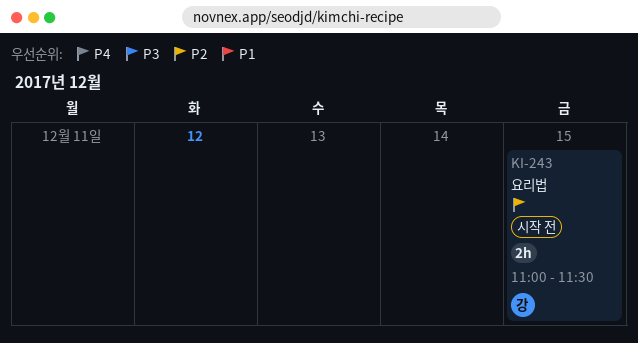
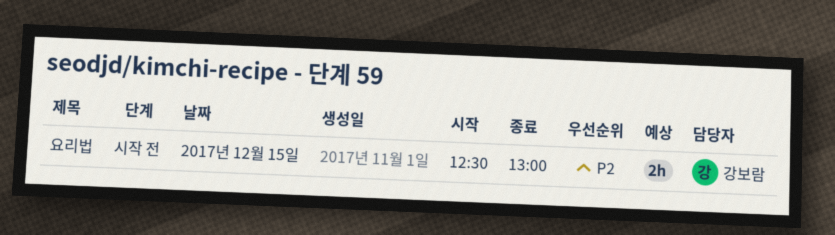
요리법, begins: 11:00 -> 12:30
요리법, ends: 11:30 -> 13:00

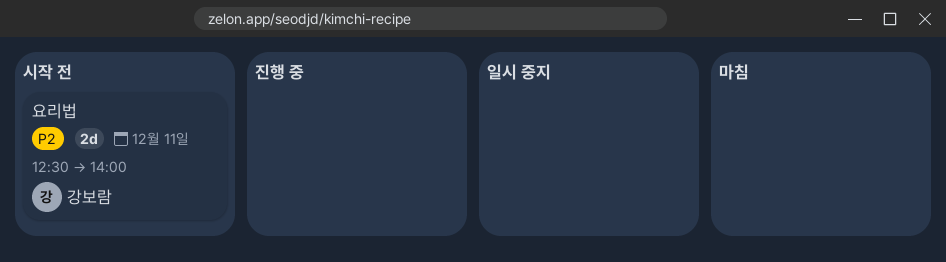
요리법, estimate: 2h -> 2d
요리법, day: Dec 15 -> Dec 11
요리법, ends: 13:00 -> 14:00

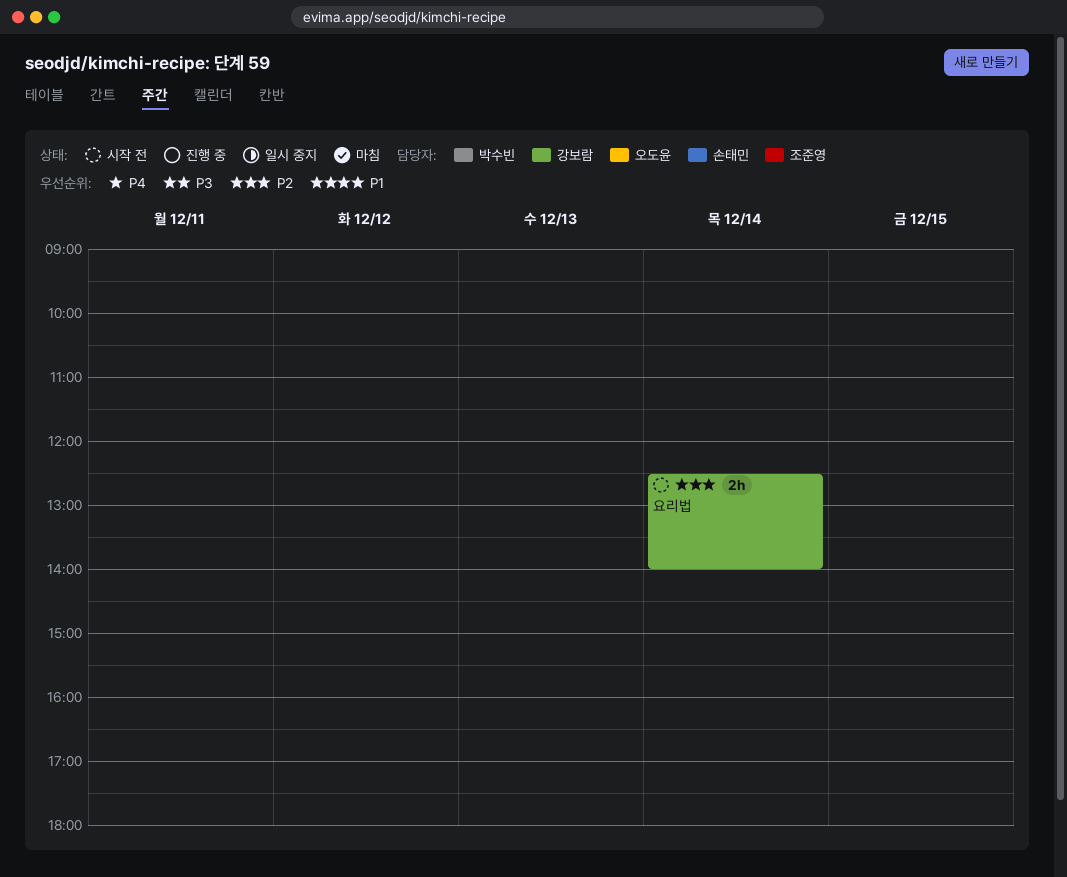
요리법, estimate: 2d -> 2h
요리법, day: Dec 11 -> Dec 14

